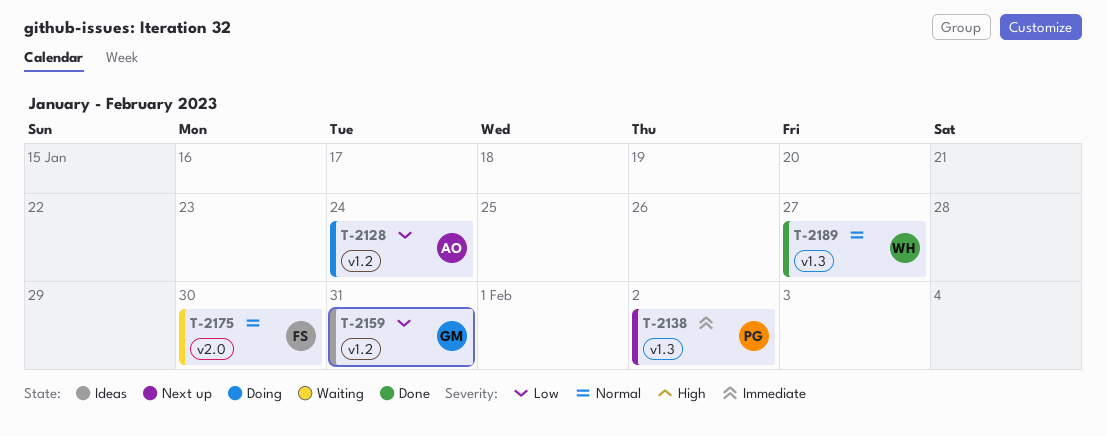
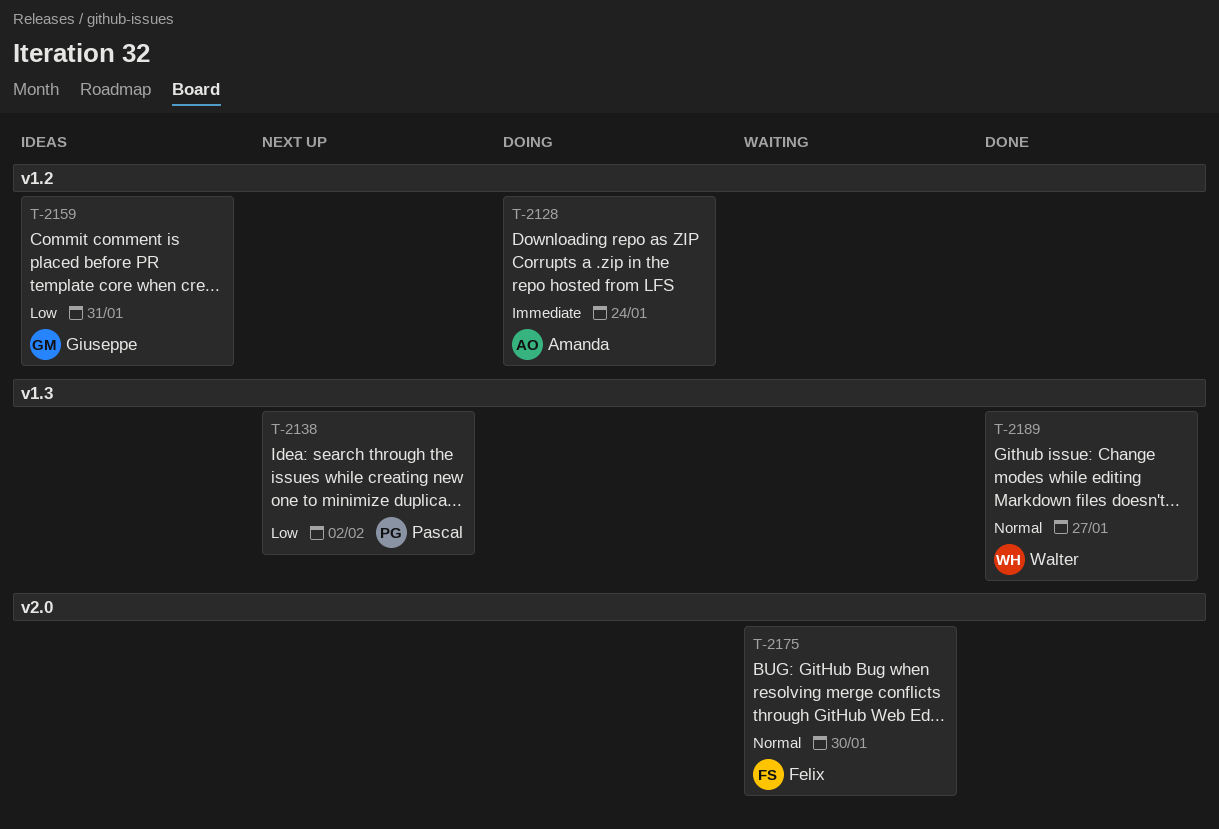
T-2128, priority: Low -> Immediate
T-2138, priority: Immediate -> Low

